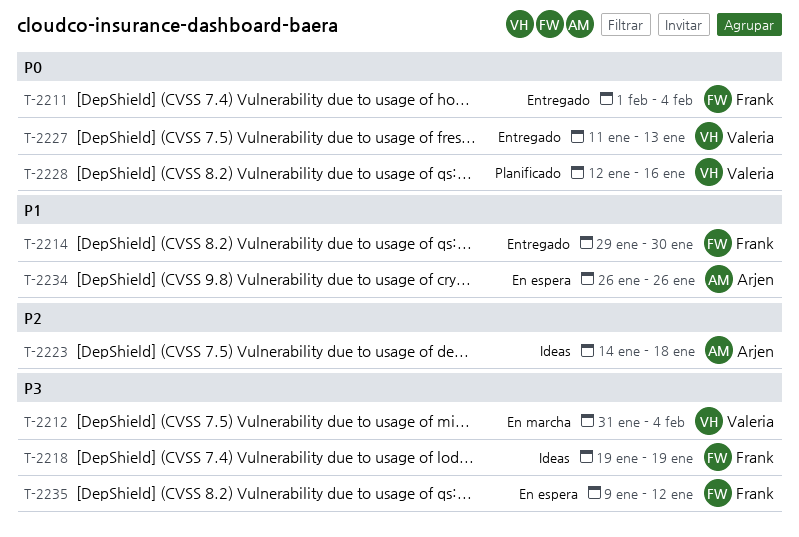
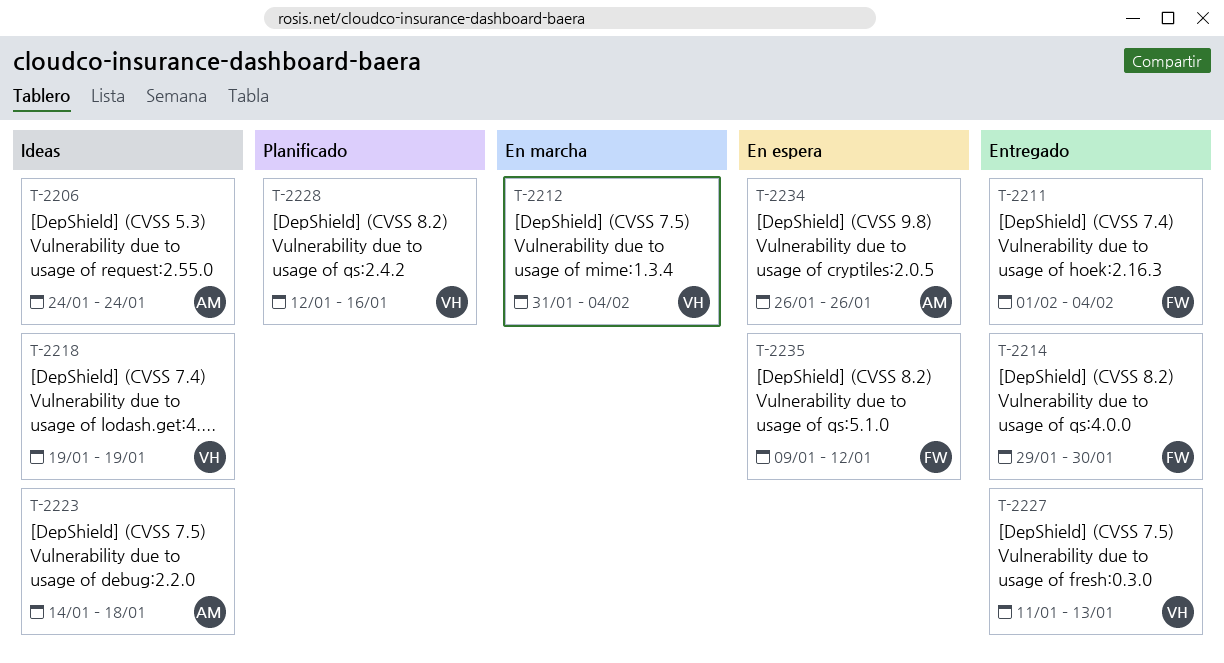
T-2206: none -> present
T-2218, owner: Frank -> Valeria

